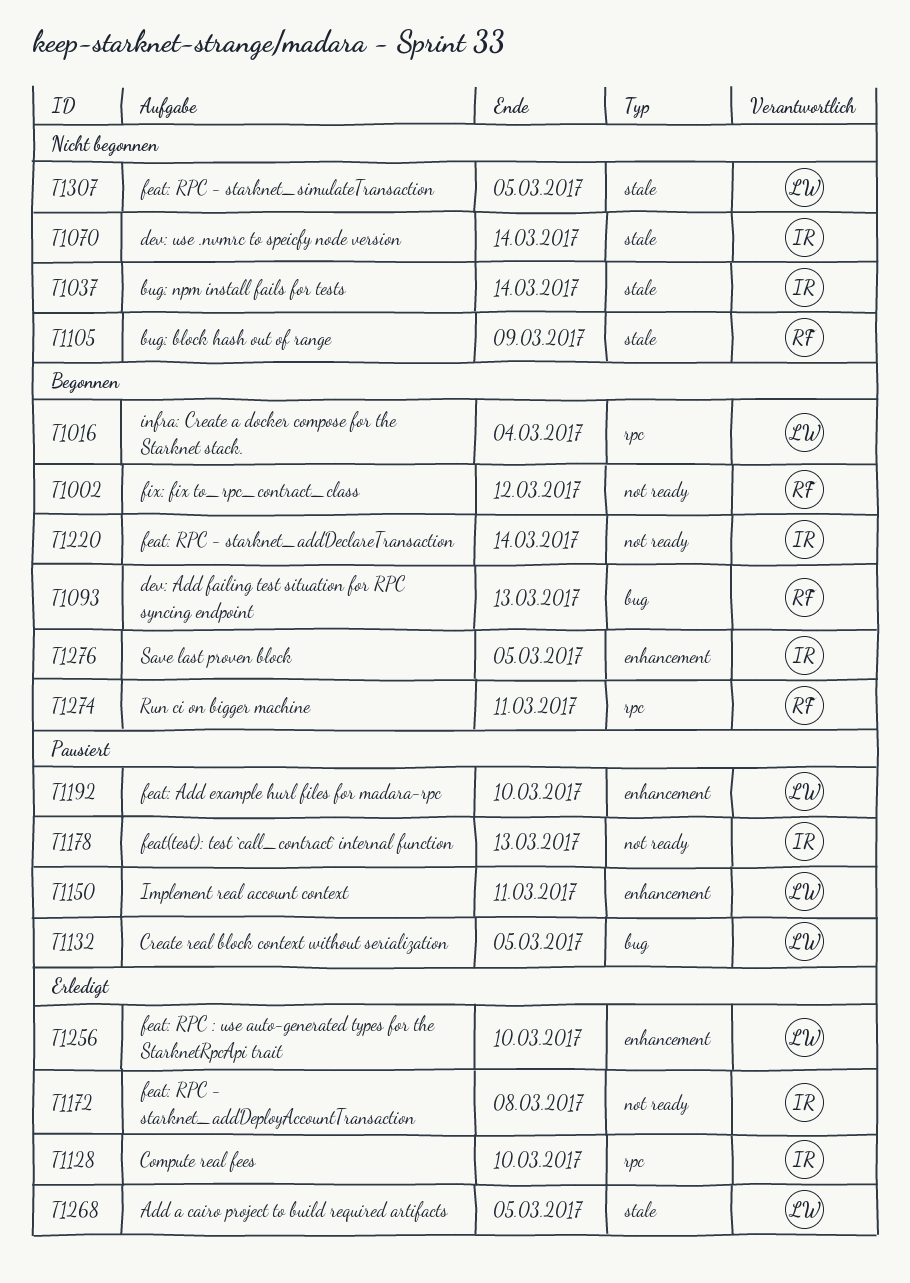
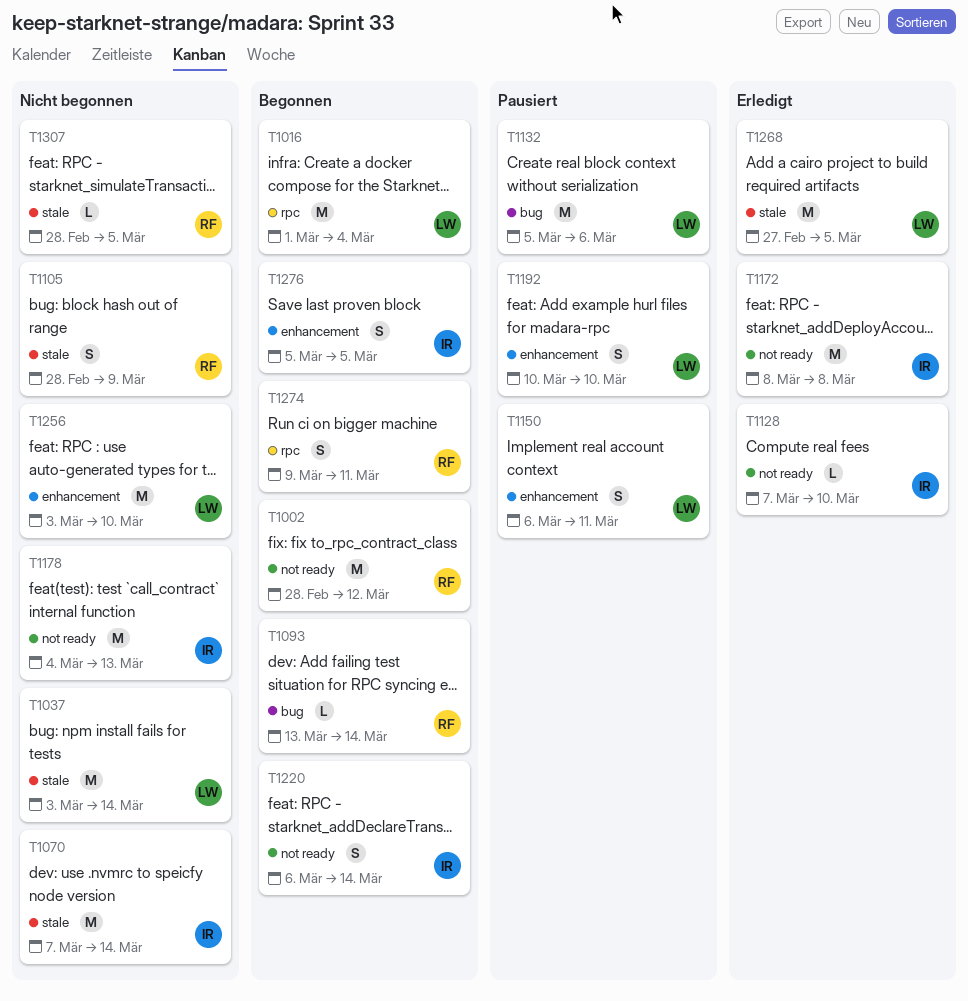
T1037, owner: IR -> LW
T1093, due: Mar 13 -> Mar 14
T1128, label: rpc -> not ready
T1132, due: Mar 5 -> Mar 6
T1178, status: Pausiert -> Nicht begonnen
T1256, status: Erledigt -> Nicht begonnen
T1307, owner: LW -> RF

